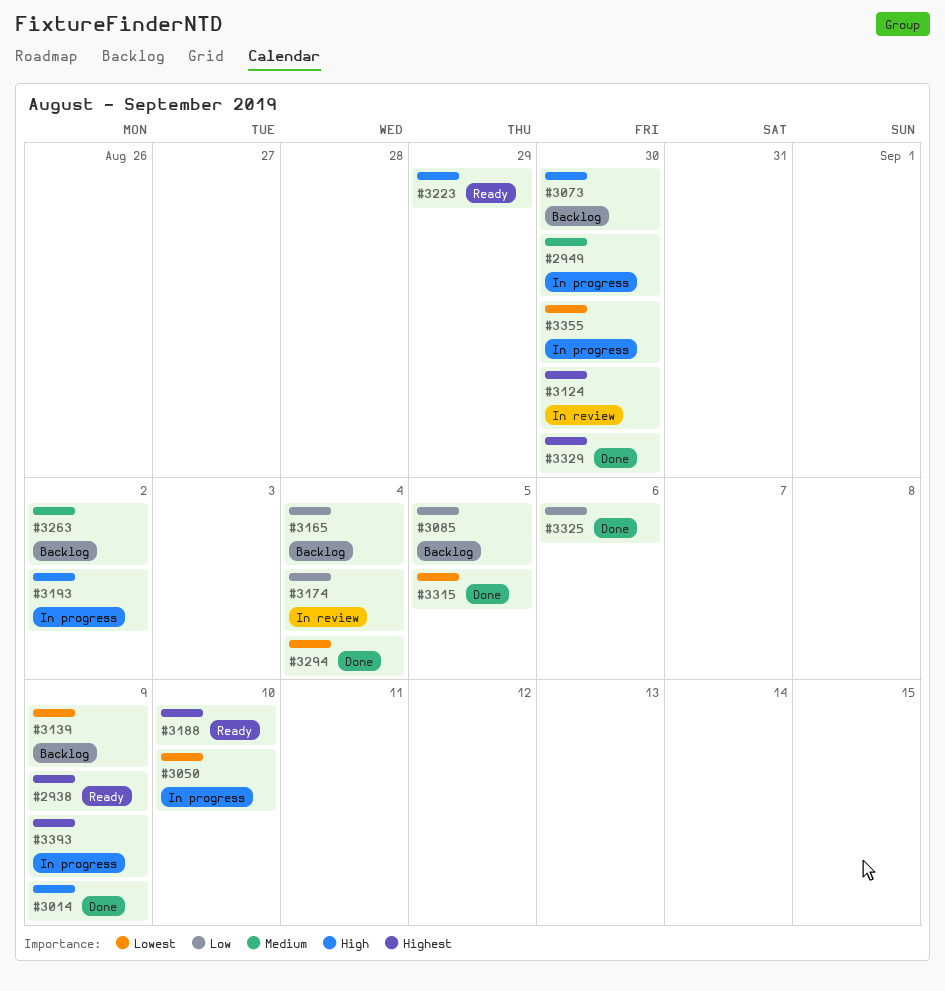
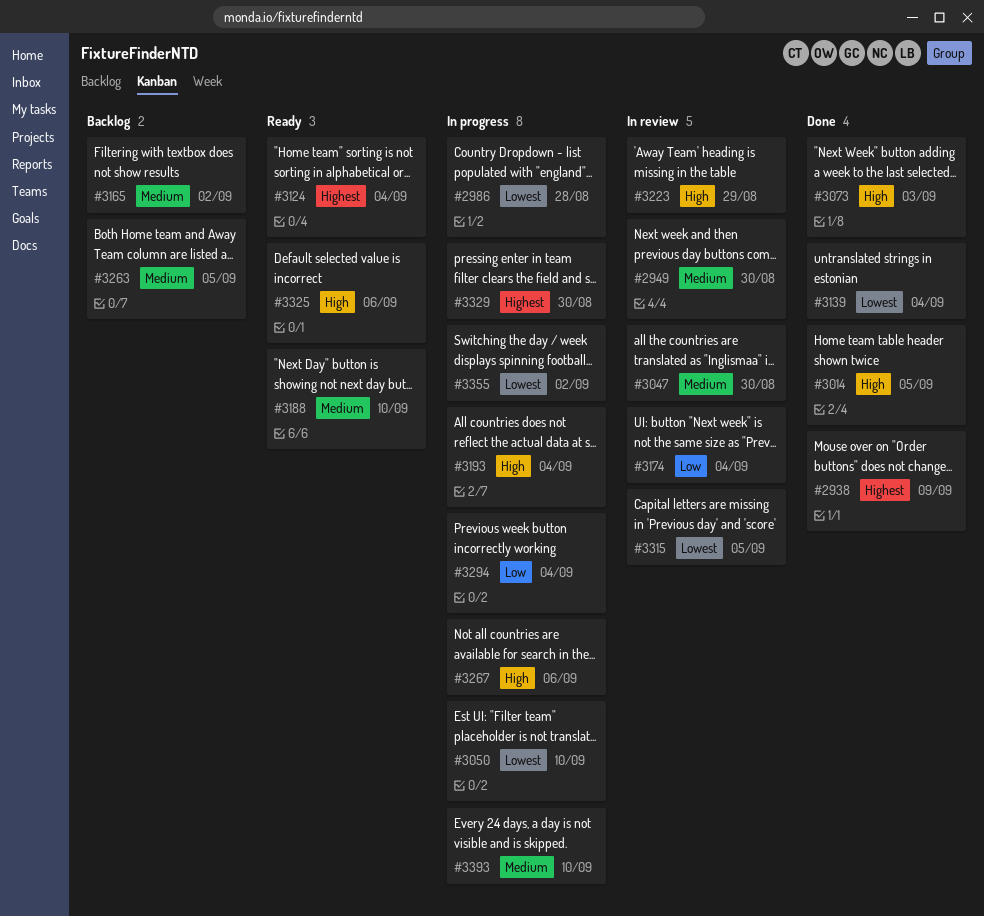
#2938, status: Ready -> Done
#2949, status: In progress -> In review
#2986: none -> present
#3014, due: Sep 9 -> Sep 5
#3047: none -> present
#3073, status: Backlog -> Done
#3073, due: Aug 30 -> Sep 3
#3085: present -> none
#3124, status: In review -> Ready
#3124, due: Aug 30 -> Sep 4
#3139, status: Backlog -> Done
#3139, due: Sep 9 -> Sep 4
#3165, priority: Low -> Medium
#3165, due: Sep 4 -> Sep 2
#3188, priority: Highest -> Medium
#3193, due: Sep 2 -> Sep 4
#3223, status: Ready -> In review
#3263, due: Sep 2 -> Sep 5
#3267: none -> present
#3294, status: Done -> In progress
#3294, priority: Lowest -> Low
#3315, status: Done -> In review
#3325, status: Done -> Ready
#3325, priority: Low -> High
#3329, status: Done -> In progress
#3355, due: Aug 30 -> Sep 2
#3393, priority: Highest -> Medium
#3393, due: Sep 9 -> Sep 10

